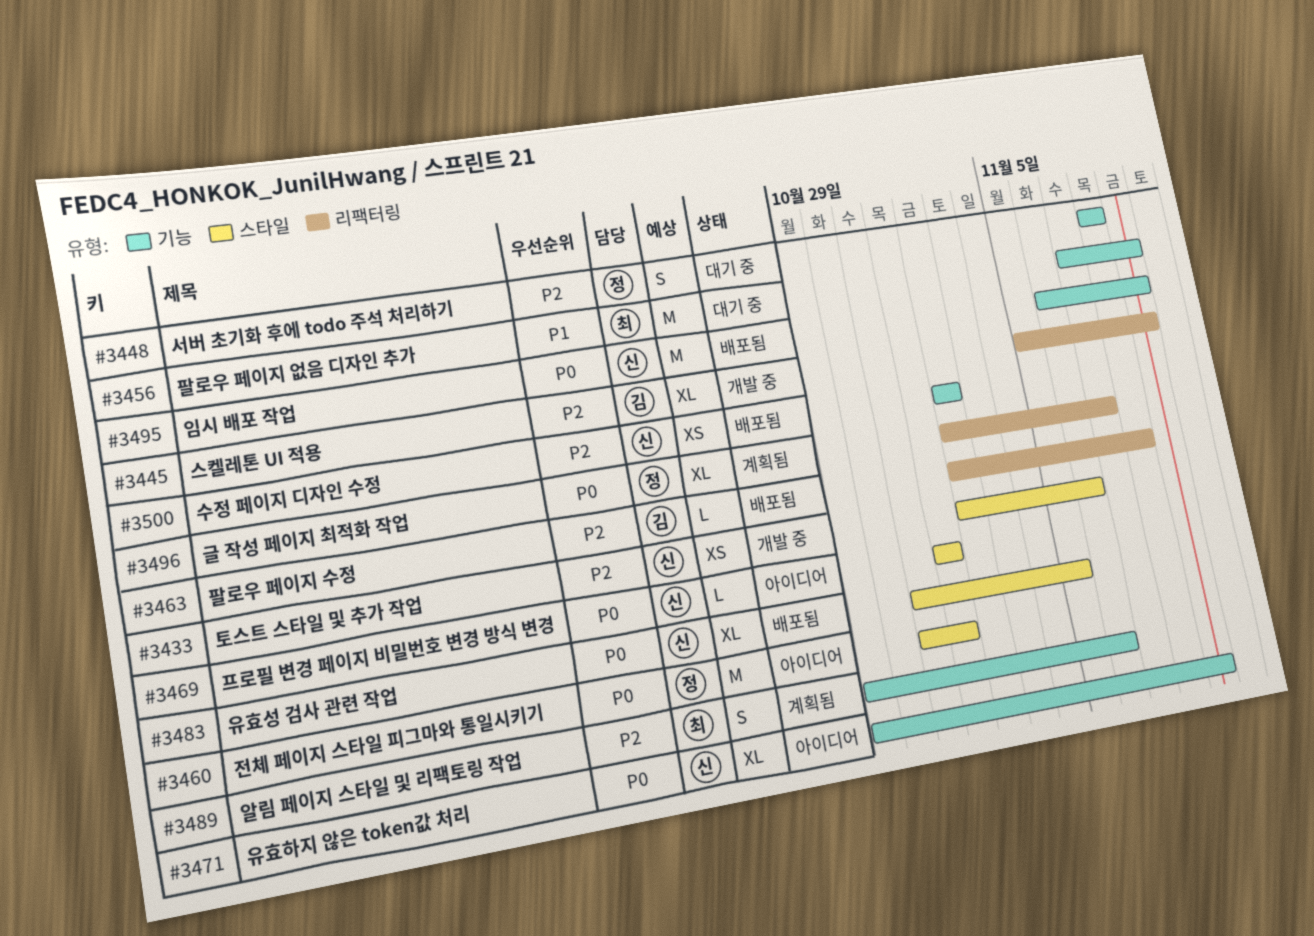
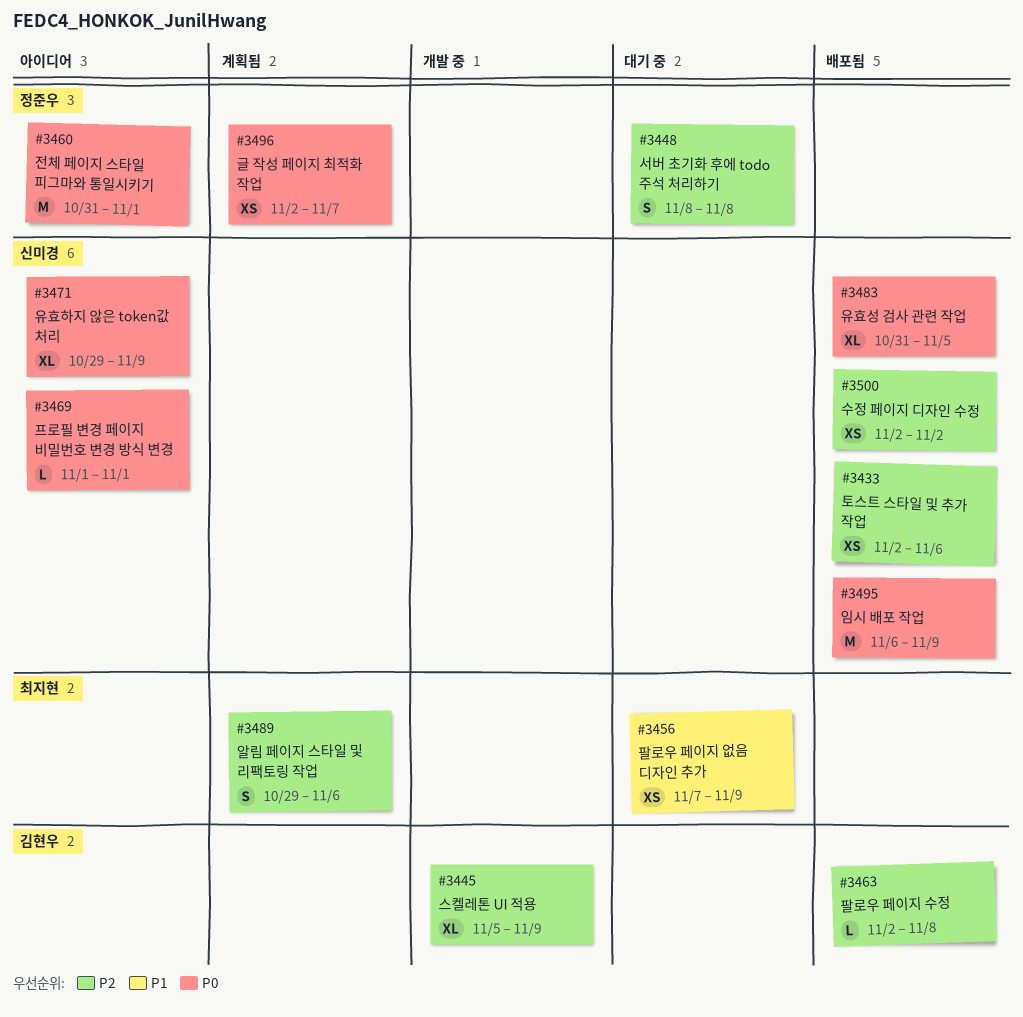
#3433, status: 개발 중 -> 배포됨
#3456, estimate: M -> XS
#3496, estimate: XL -> XS

